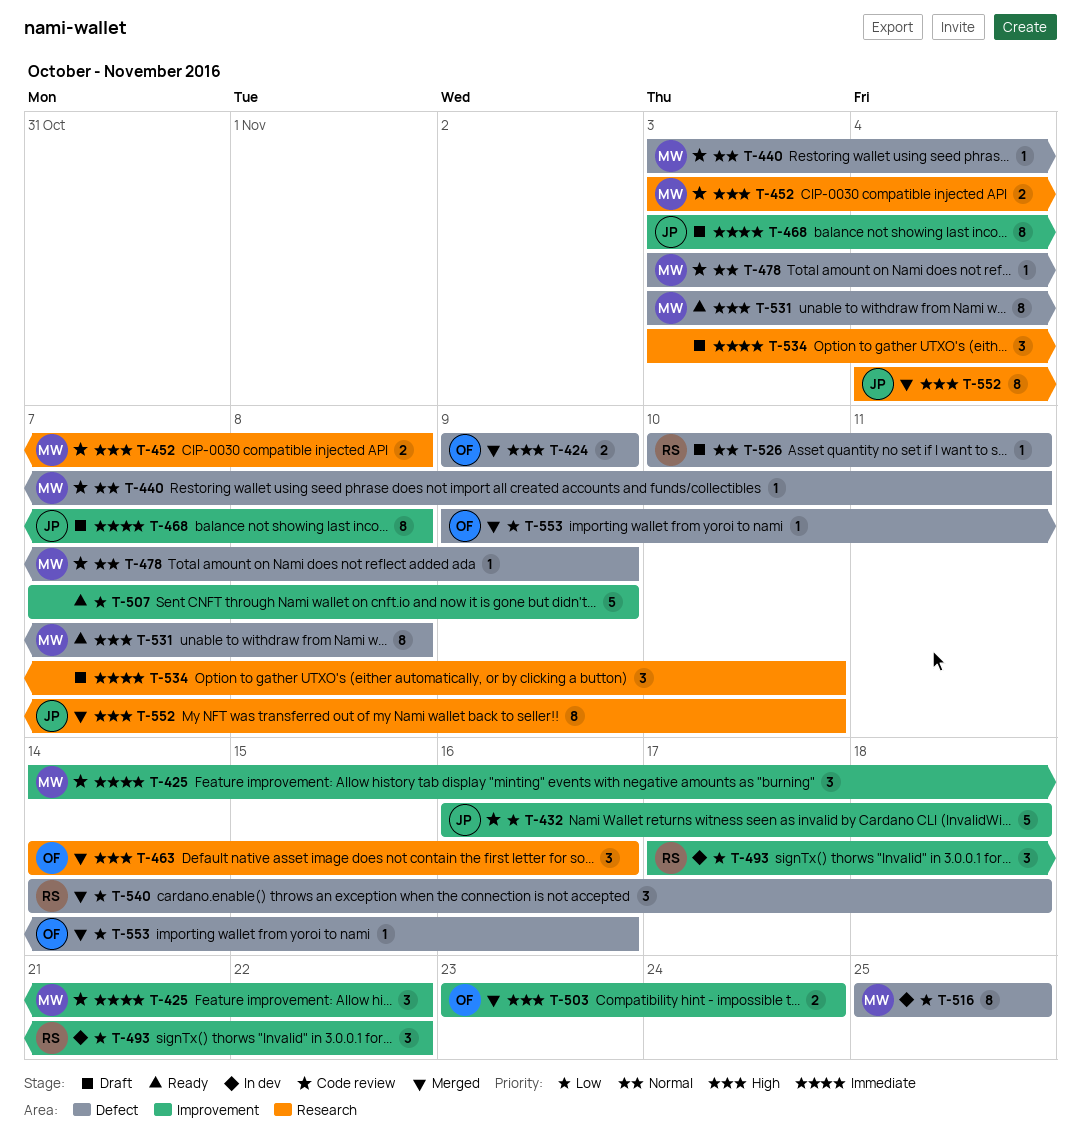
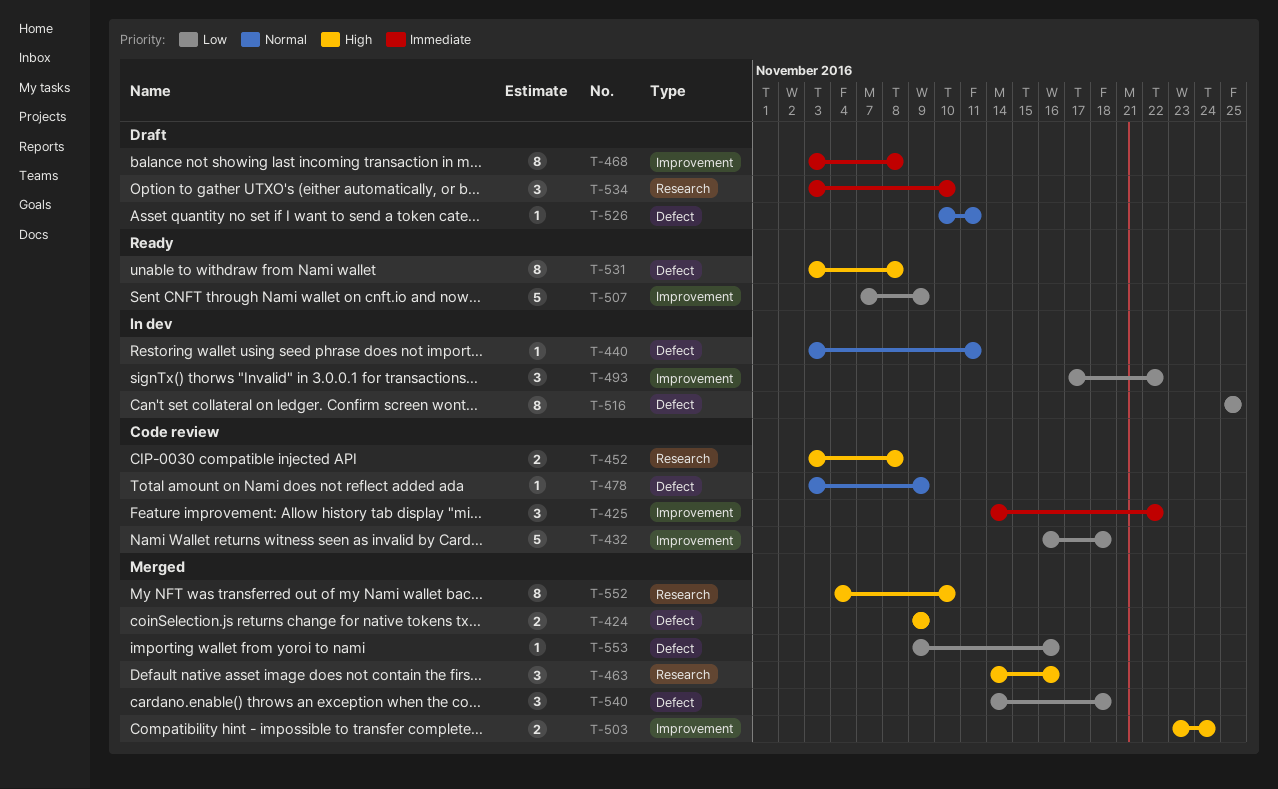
T-440, status: Code review -> In dev

